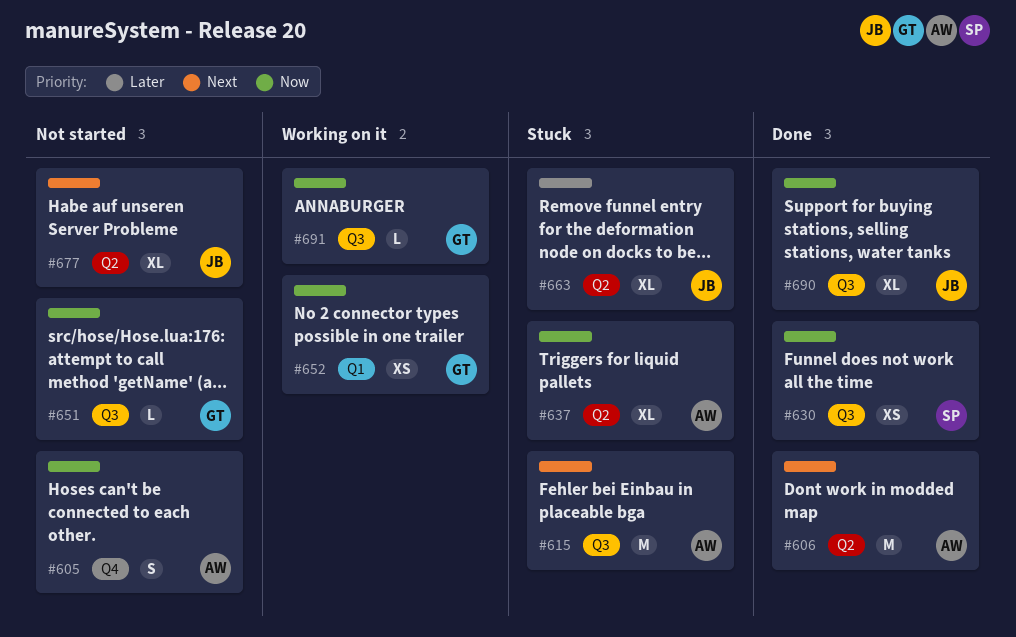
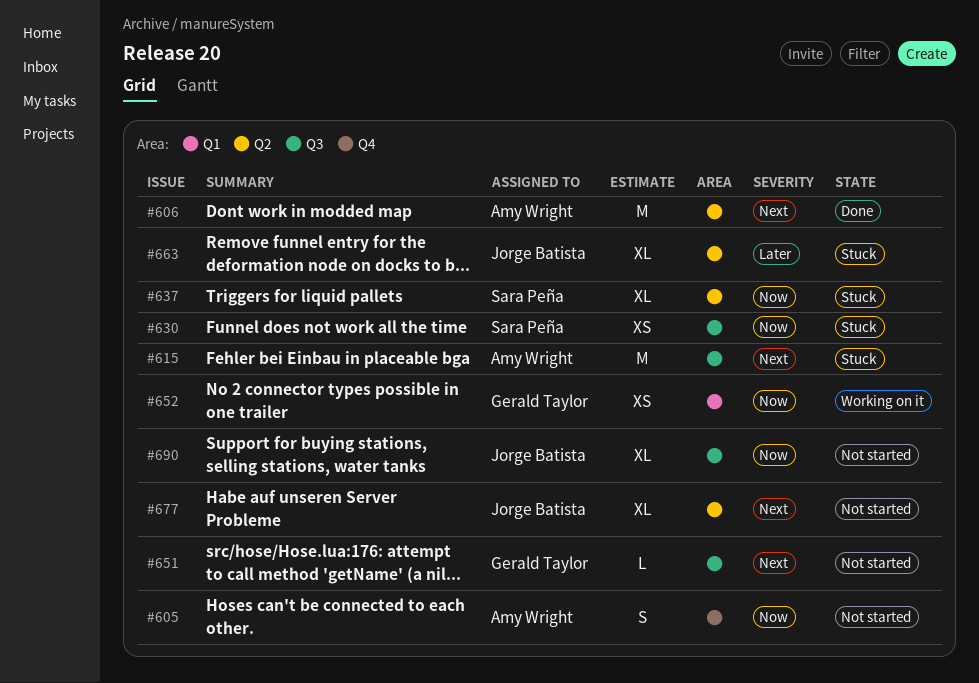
#630, status: Done -> Stuck
#637, owner: Amy Wright -> Sara Peña
#651, priority: Now -> Next
#690, status: Done -> Not started
#691: present -> none

